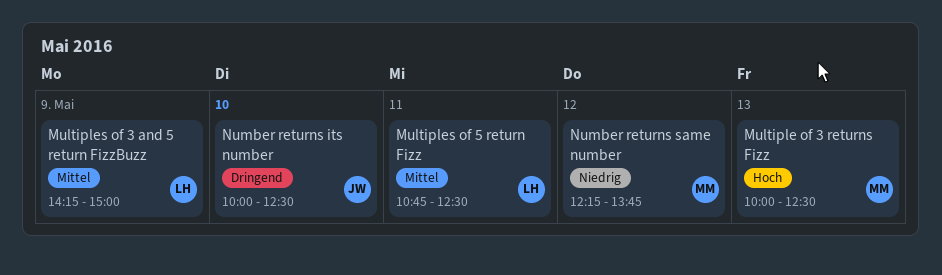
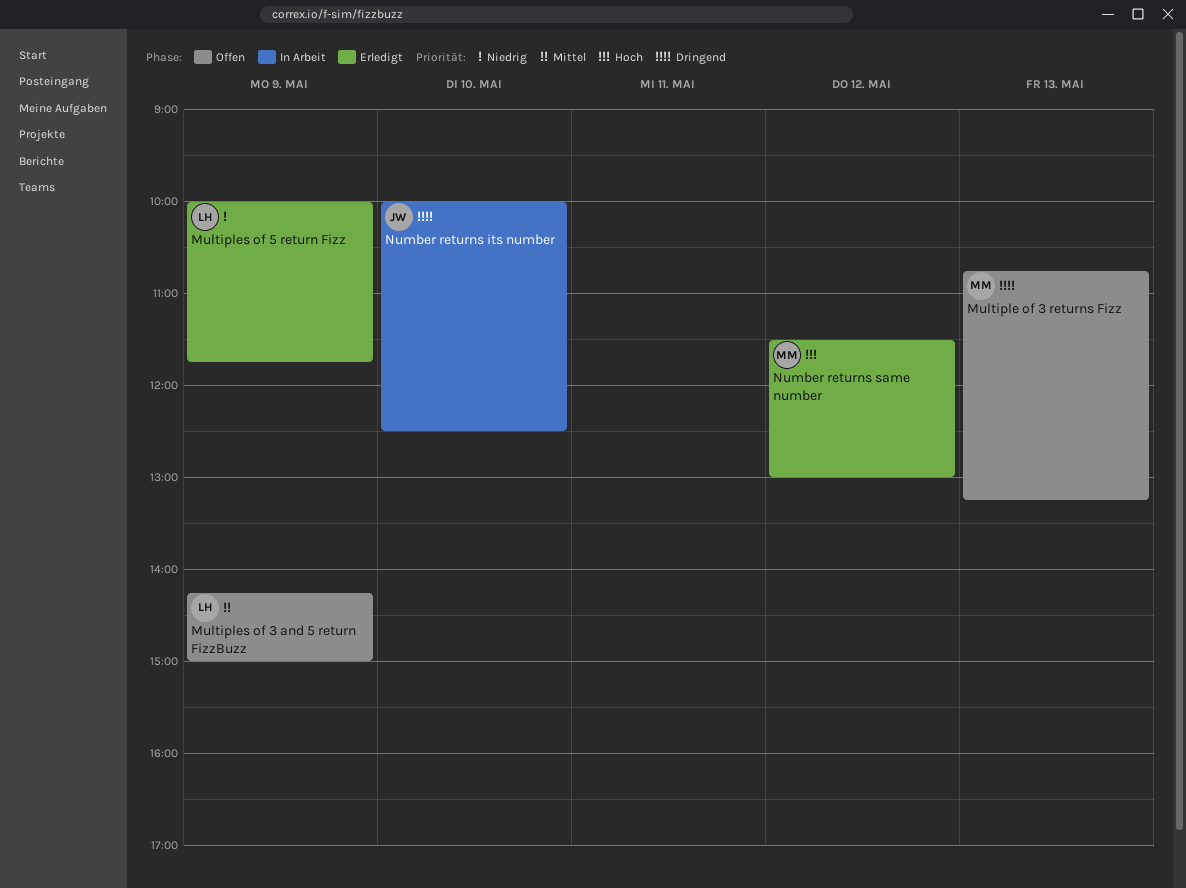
Multiple of 3 returns Fizz, priority: Hoch -> Dringend
Multiple of 3 returns Fizz, begins: 10:00 -> 10:45
Multiple of 3 returns Fizz, ends: 12:30 -> 13:15
Multiples of 5 return Fizz, priority: Mittel -> Niedrig
Multiples of 5 return Fizz, day: May 11 -> May 9
Multiples of 5 return Fizz, begins: 10:45 -> 10:00
Multiples of 5 return Fizz, ends: 12:30 -> 11:45
Number returns same number, priority: Niedrig -> Hoch
Number returns same number, begins: 12:15 -> 11:30
Number returns same number, ends: 13:45 -> 13:00

